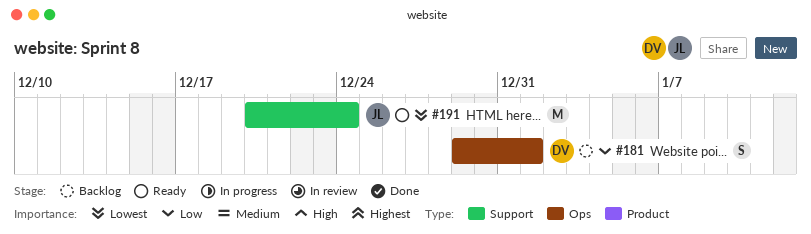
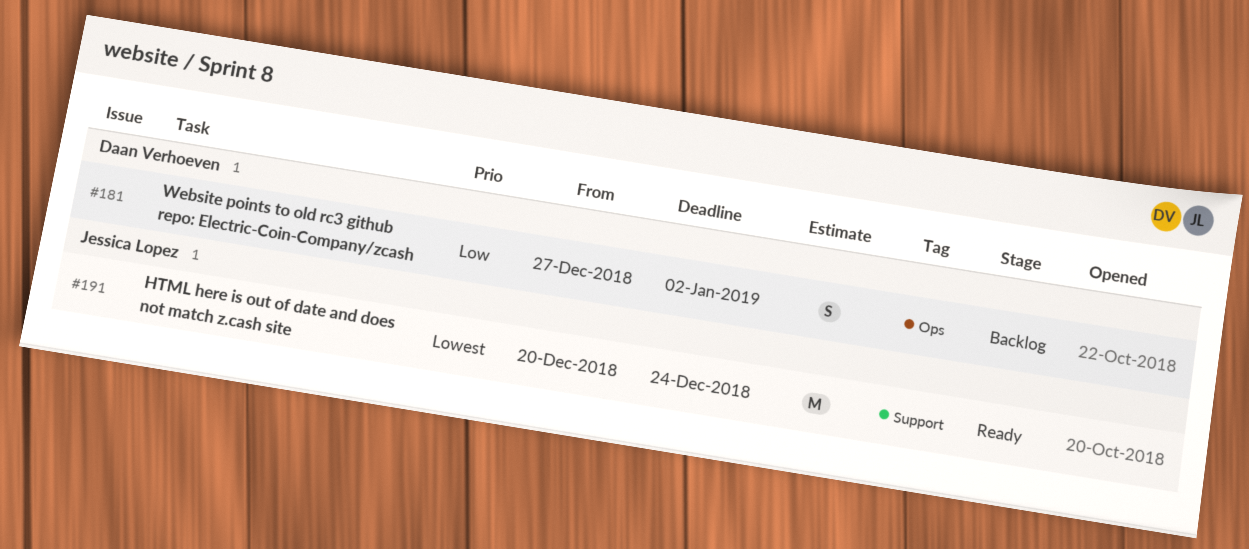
#181, start: Dec 29 -> Dec 27
#181, due: Jan 1 -> Jan 2

